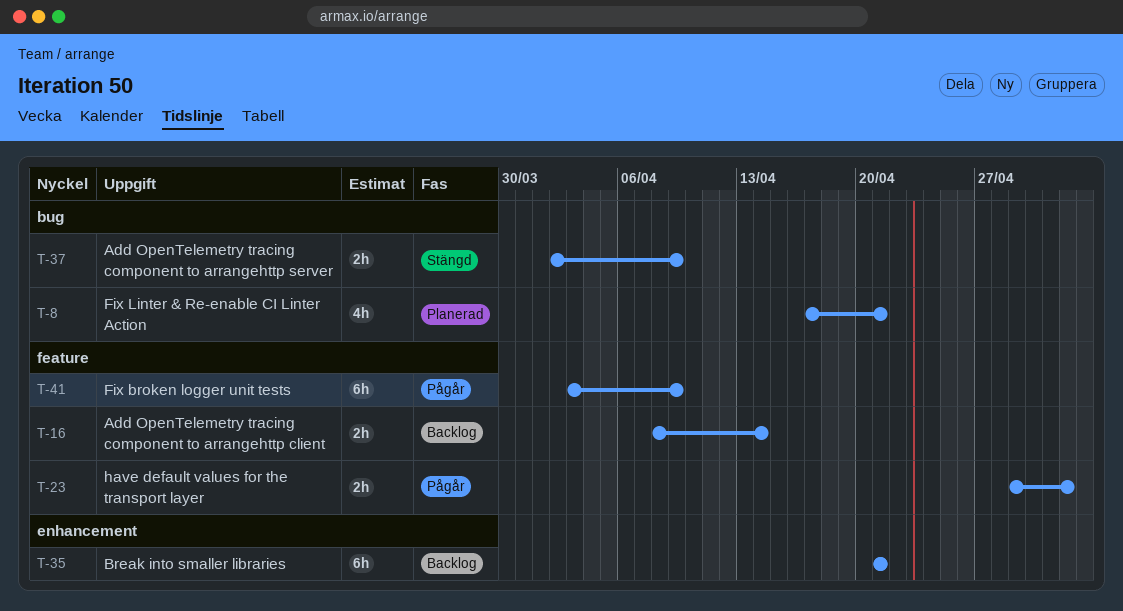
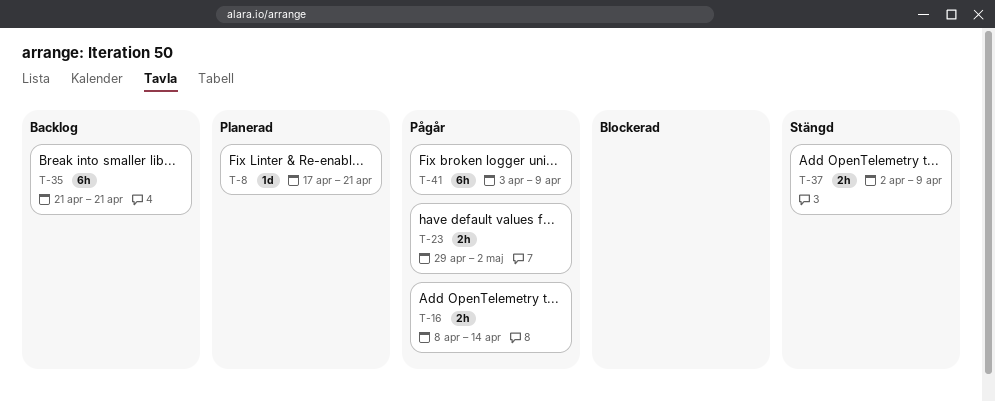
T-8, estimate: 4h -> 1d
T-16, status: Backlog -> Pågår

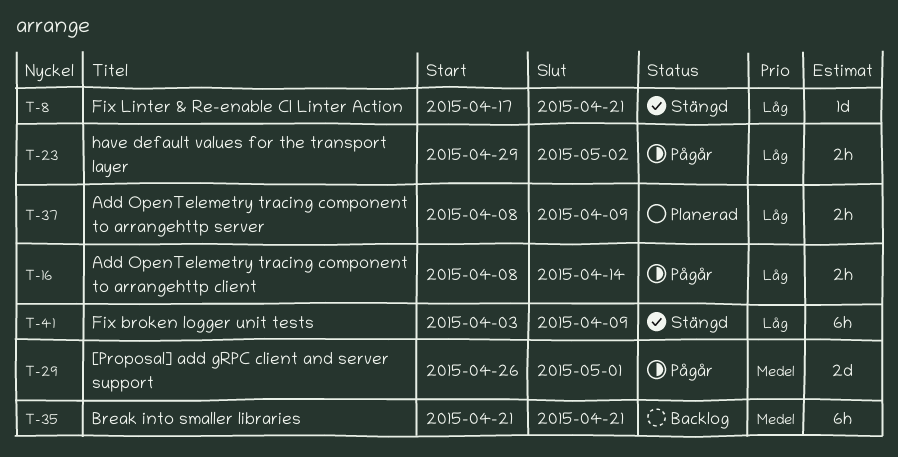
T-8, status: Planerad -> Stängd
T-29: none -> present
T-37, status: Stängd -> Planerad
T-37, start: Apr 2 -> Apr 8
T-41, status: Pågår -> Stängd

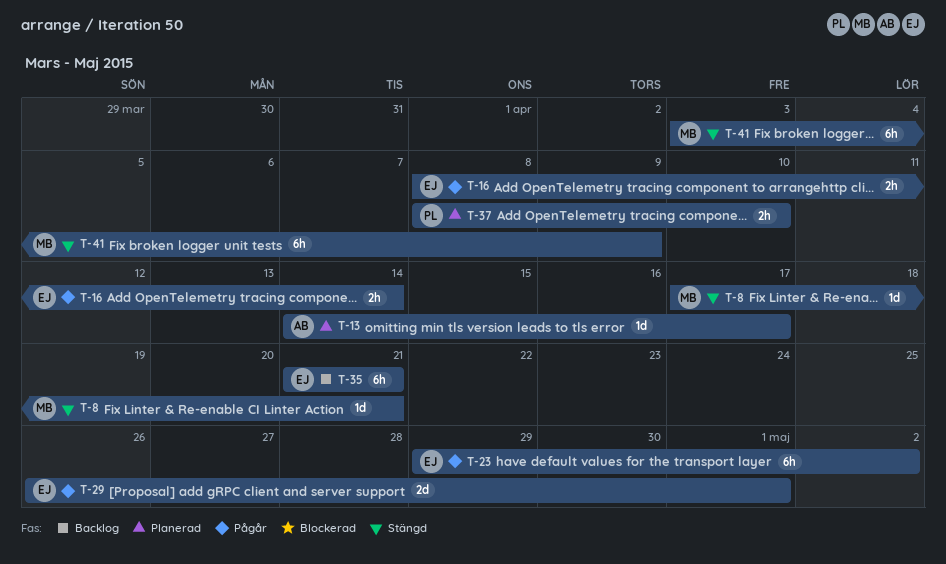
T-13: none -> present
T-23, estimate: 2h -> 6h
T-37, due: Apr 9 -> Apr 10

